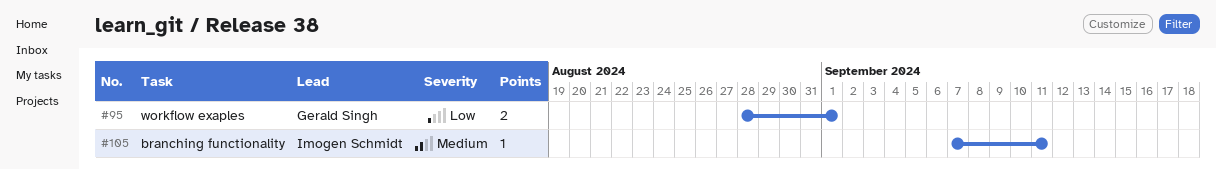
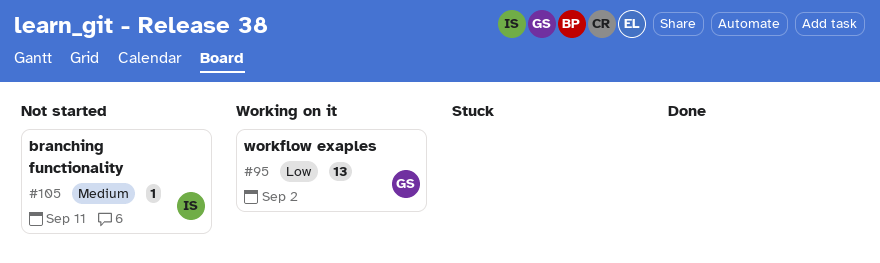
#95, estimate: 2 -> 13
#95, due: Sep 1 -> Sep 2

